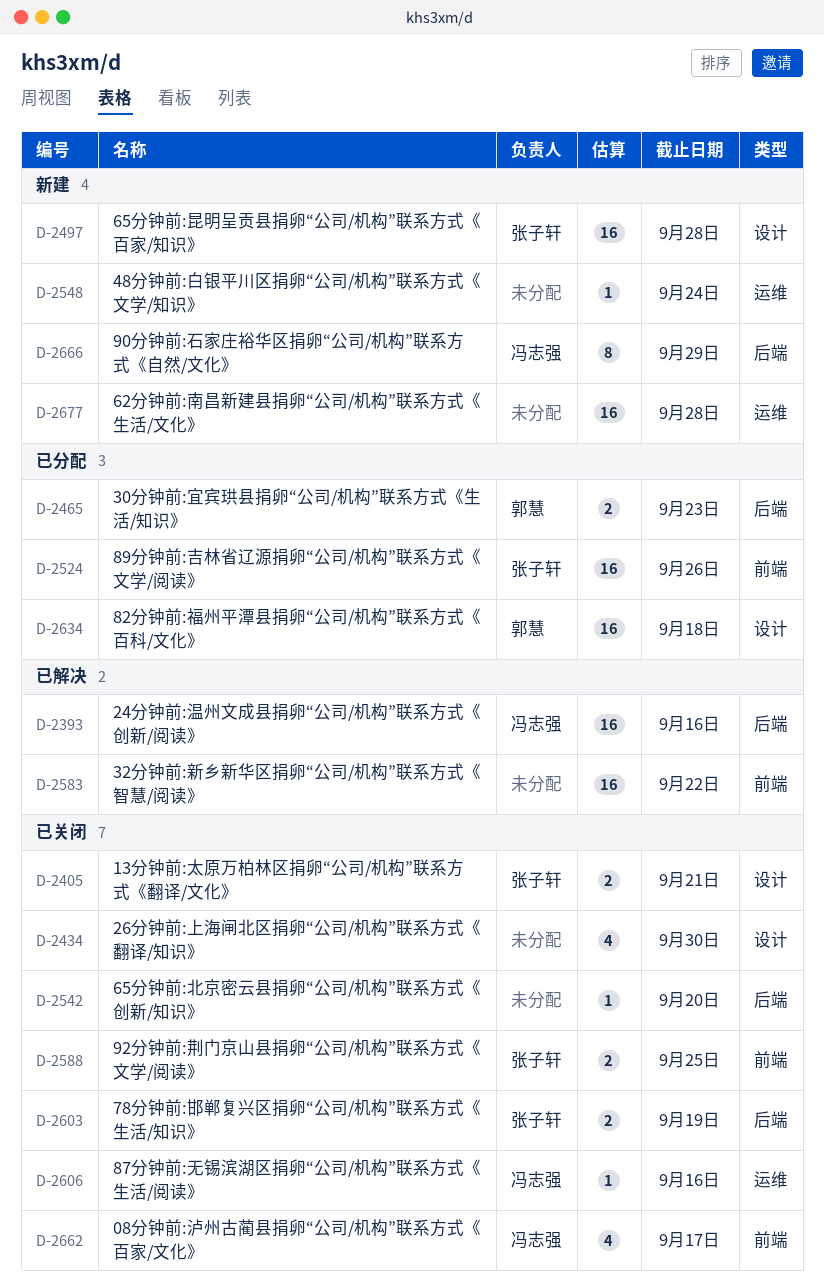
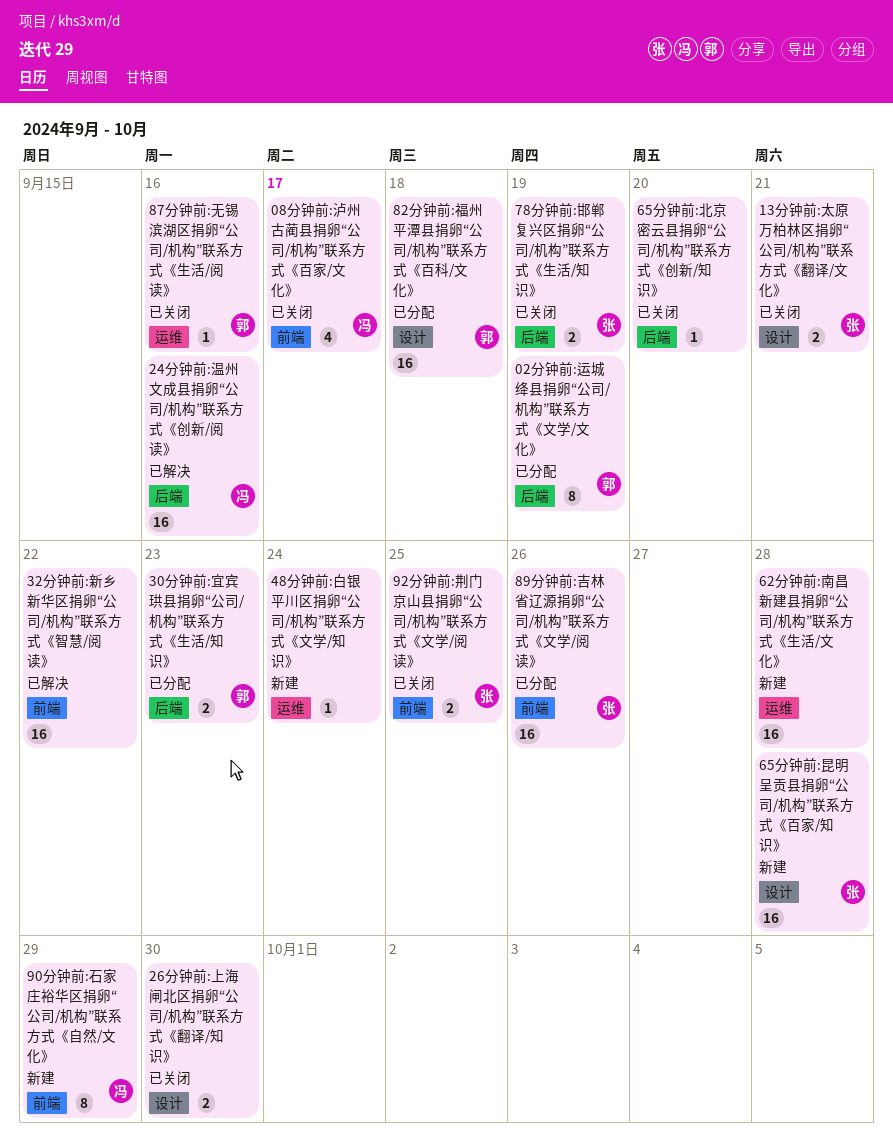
02分钟前:运城绛县捐卵“公司/机构”联系方式《文学/文化》: none -> present
26分钟前:上海闸北区捐卵“公司/机构”联系方式《翻译/知识》, estimate: 4 -> 2
87分钟前:无锡滨湖区捐卵“公司/机构”联系方式《生活/阅读》, owner: 冯志强 -> 郭慧
90分钟前:石家庄裕华区捐卵“公司/机构”联系方式《自然/文化》, label: 后端 -> 前端

